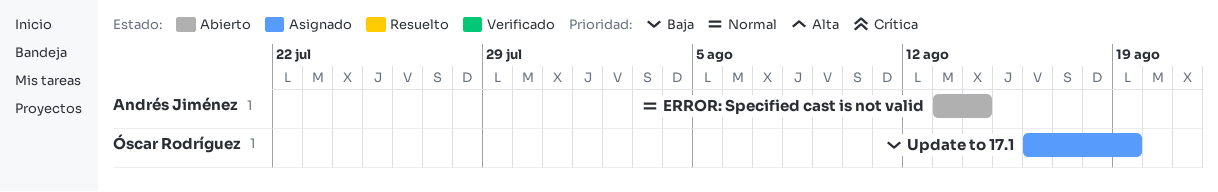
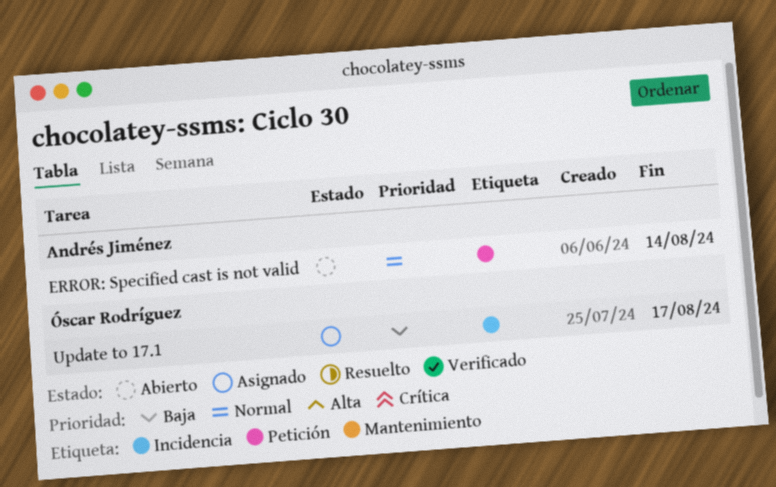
Update to 17.1, due: Aug 19 -> Aug 17

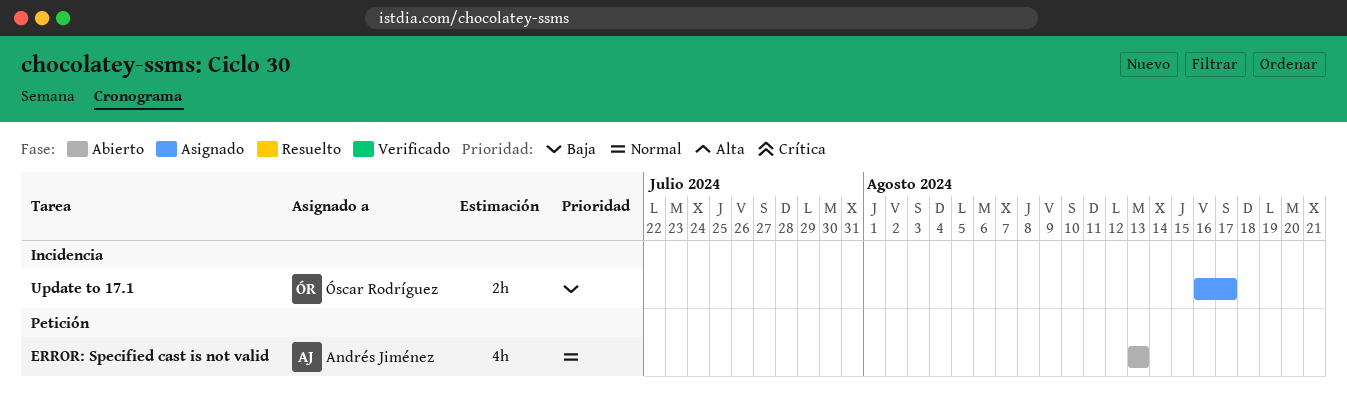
ERROR: Specified cast is not valid, due: Aug 14 -> Aug 13

